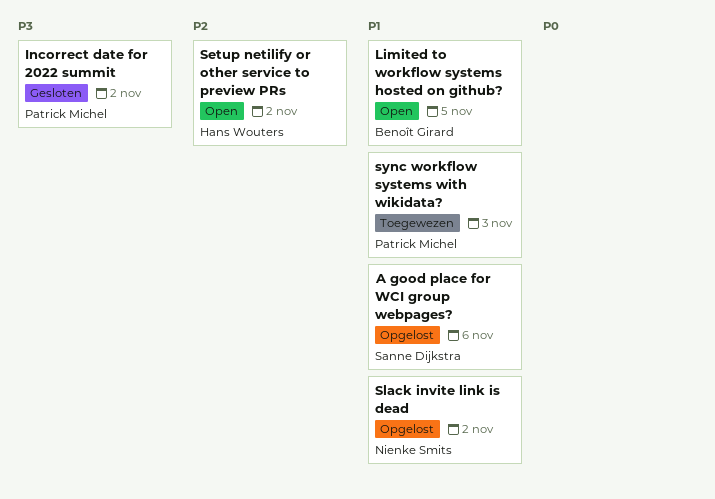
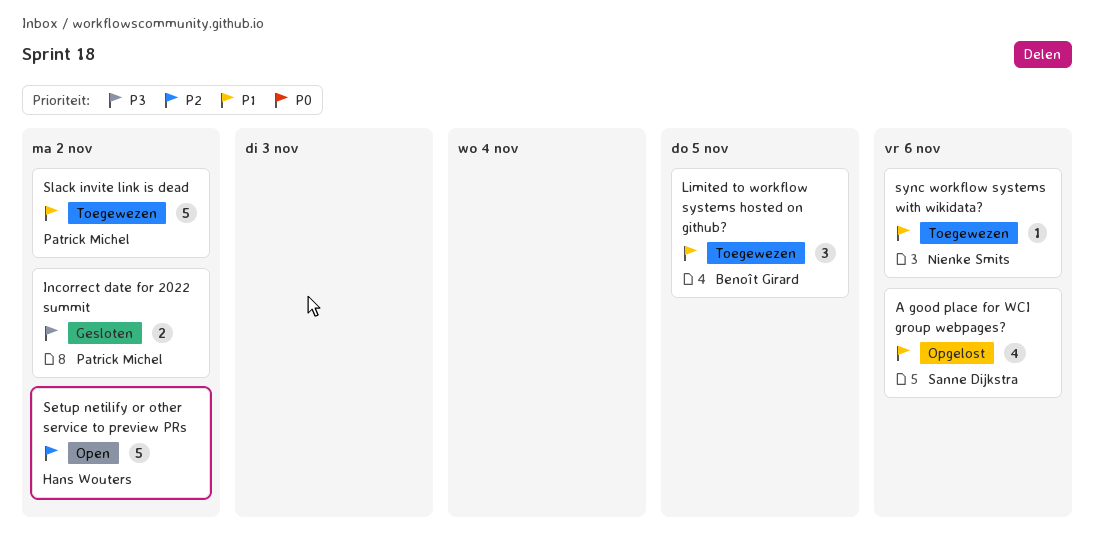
Limited to workflow systems hosted on github?, status: Open -> Toegewezen
Slack invite link is dead, status: Opgelost -> Toegewezen
Slack invite link is dead, owner: Nienke Smits -> Patrick Michel
sync workflow systems with wikidata?, owner: Patrick Michel -> Nienke Smits
sync workflow systems with wikidata?, due: Nov 3 -> Nov 6

